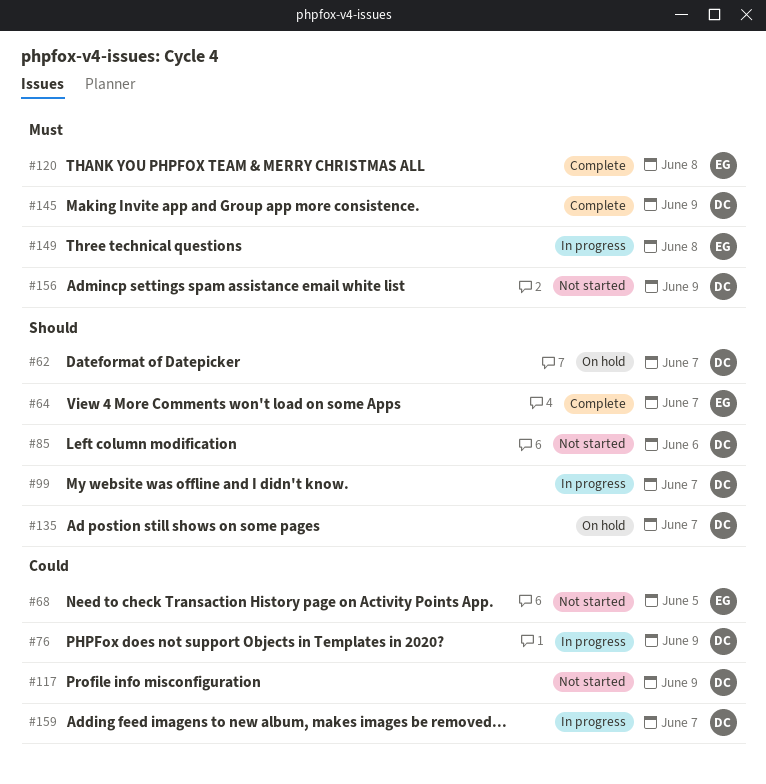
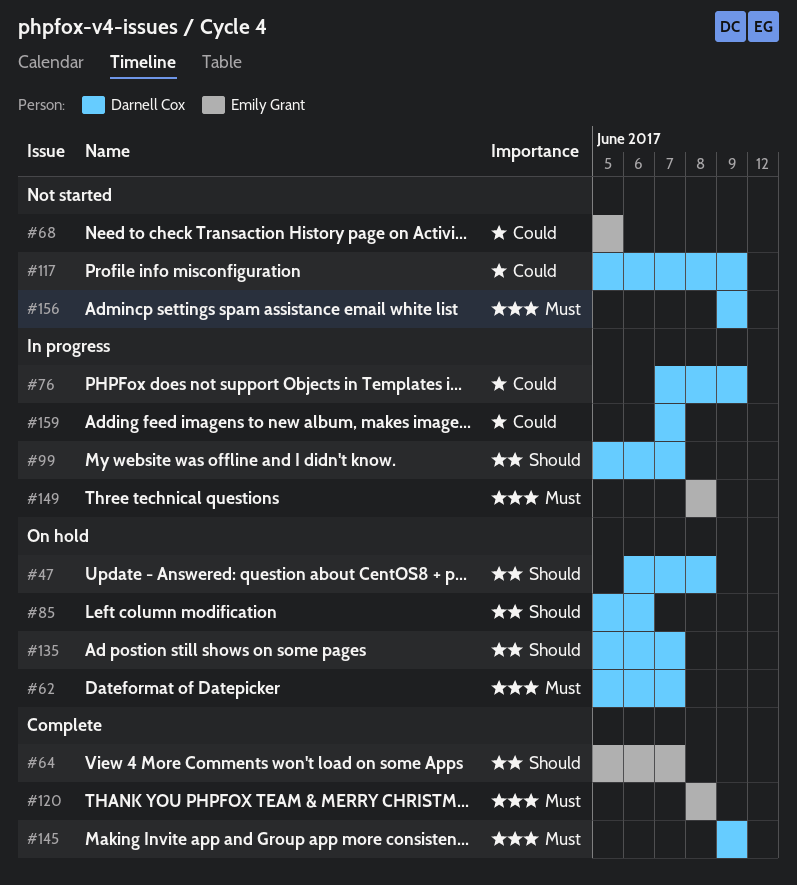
#47: none -> present
#62, priority: Should -> Must
#85, status: Not started -> On hold

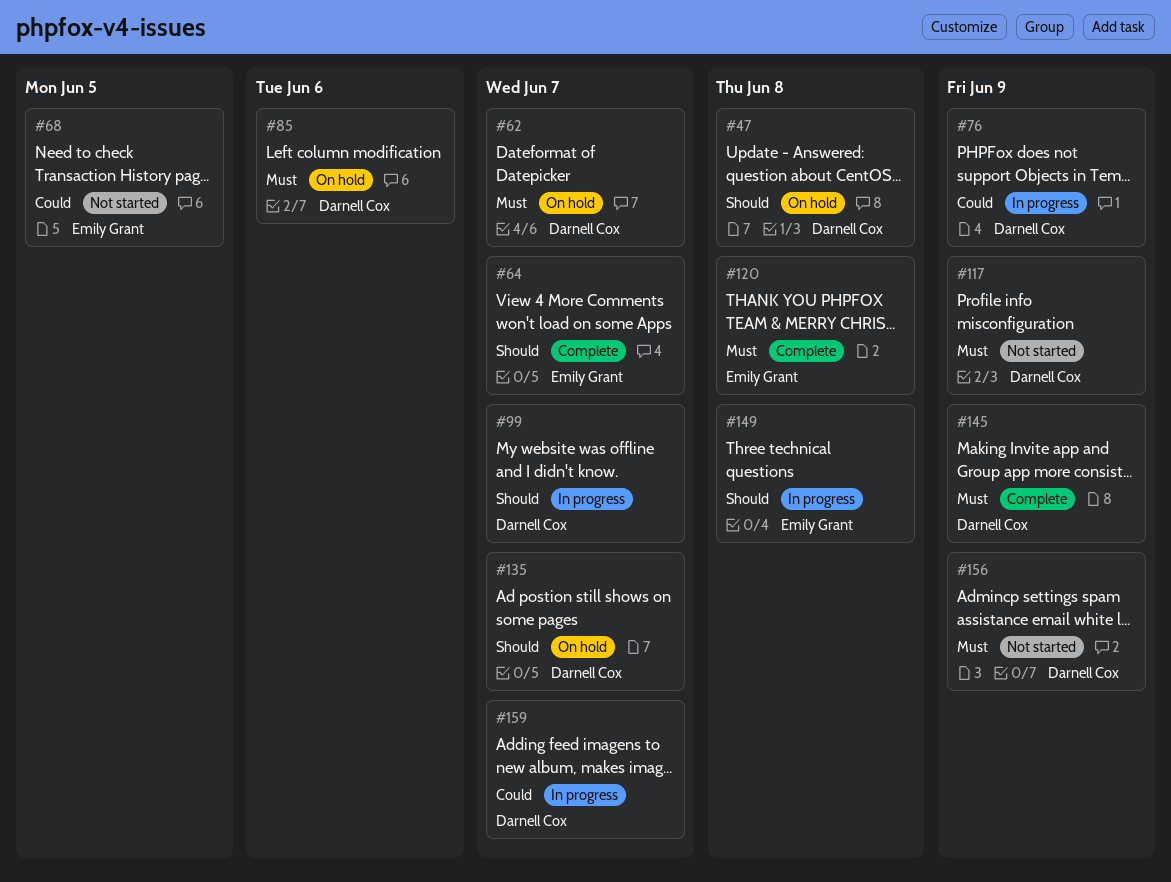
#85, priority: Should -> Must
#117, priority: Could -> Must
#149, priority: Must -> Should

